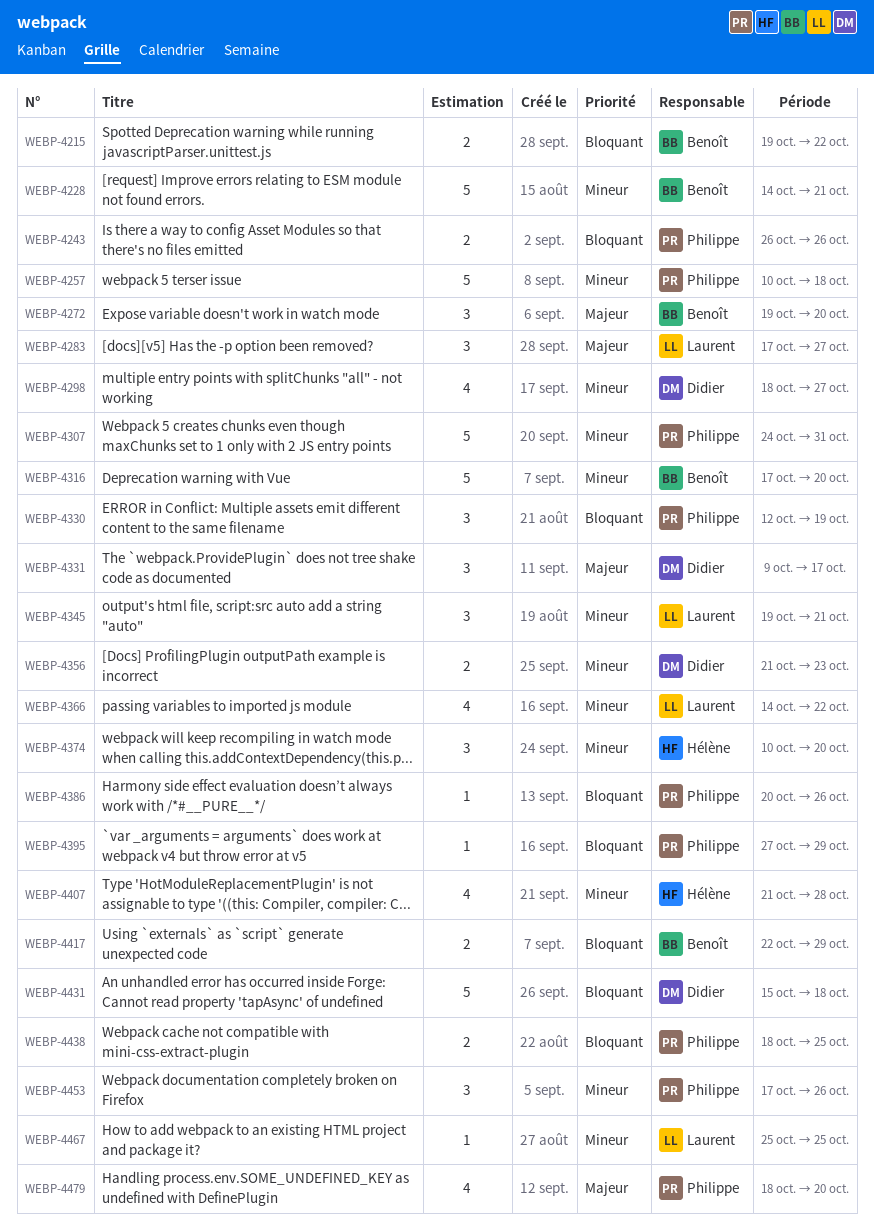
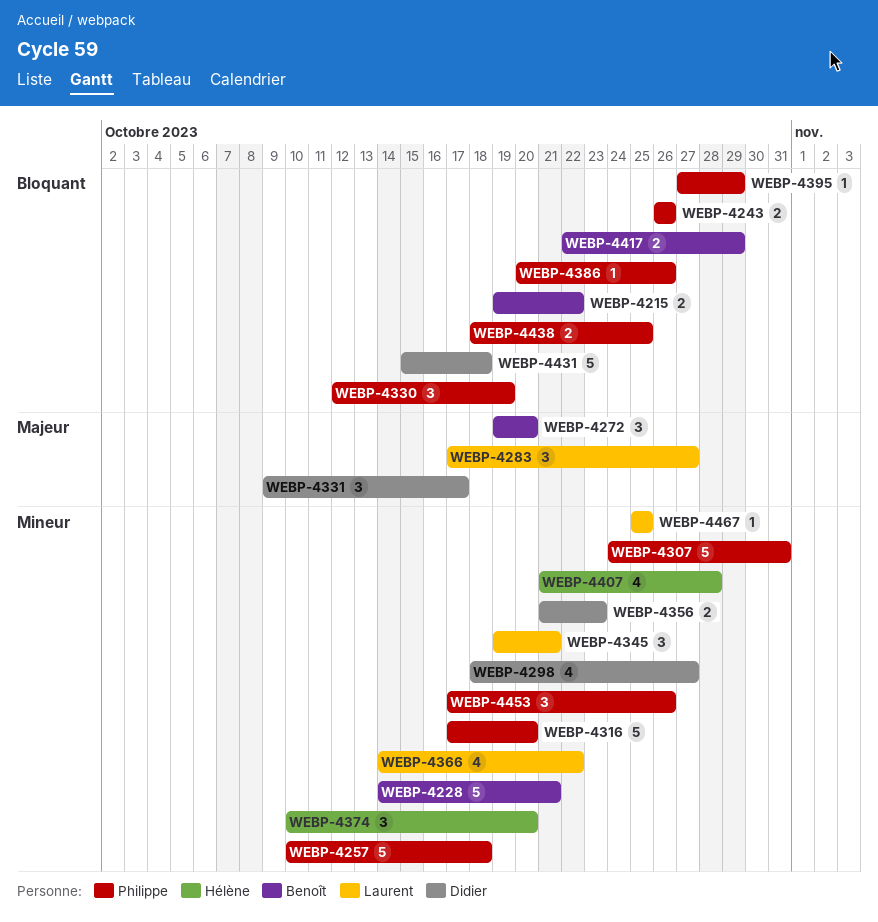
WEBP-4316, owner: Benoît -> Philippe
WEBP-4479: present -> none

